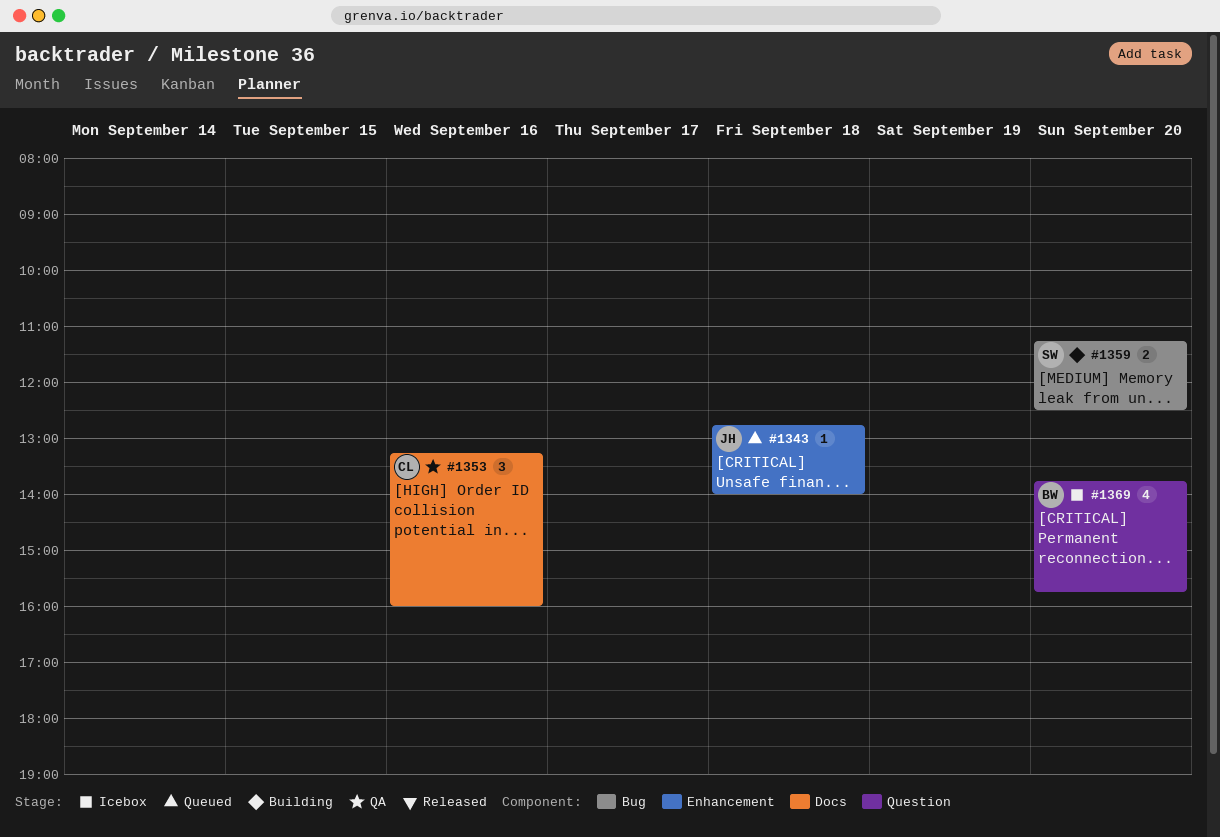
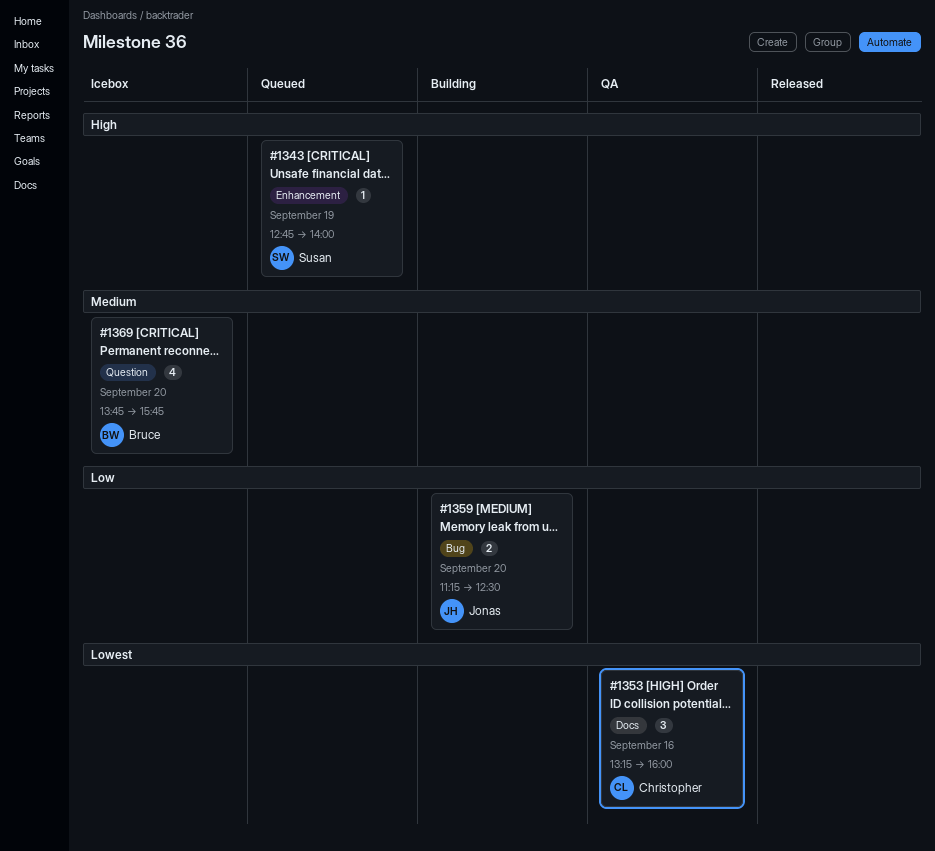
#1343, owner: Jonas -> Susan
#1343, day: Sep 18 -> Sep 19
#1359, owner: Susan -> Jonas

